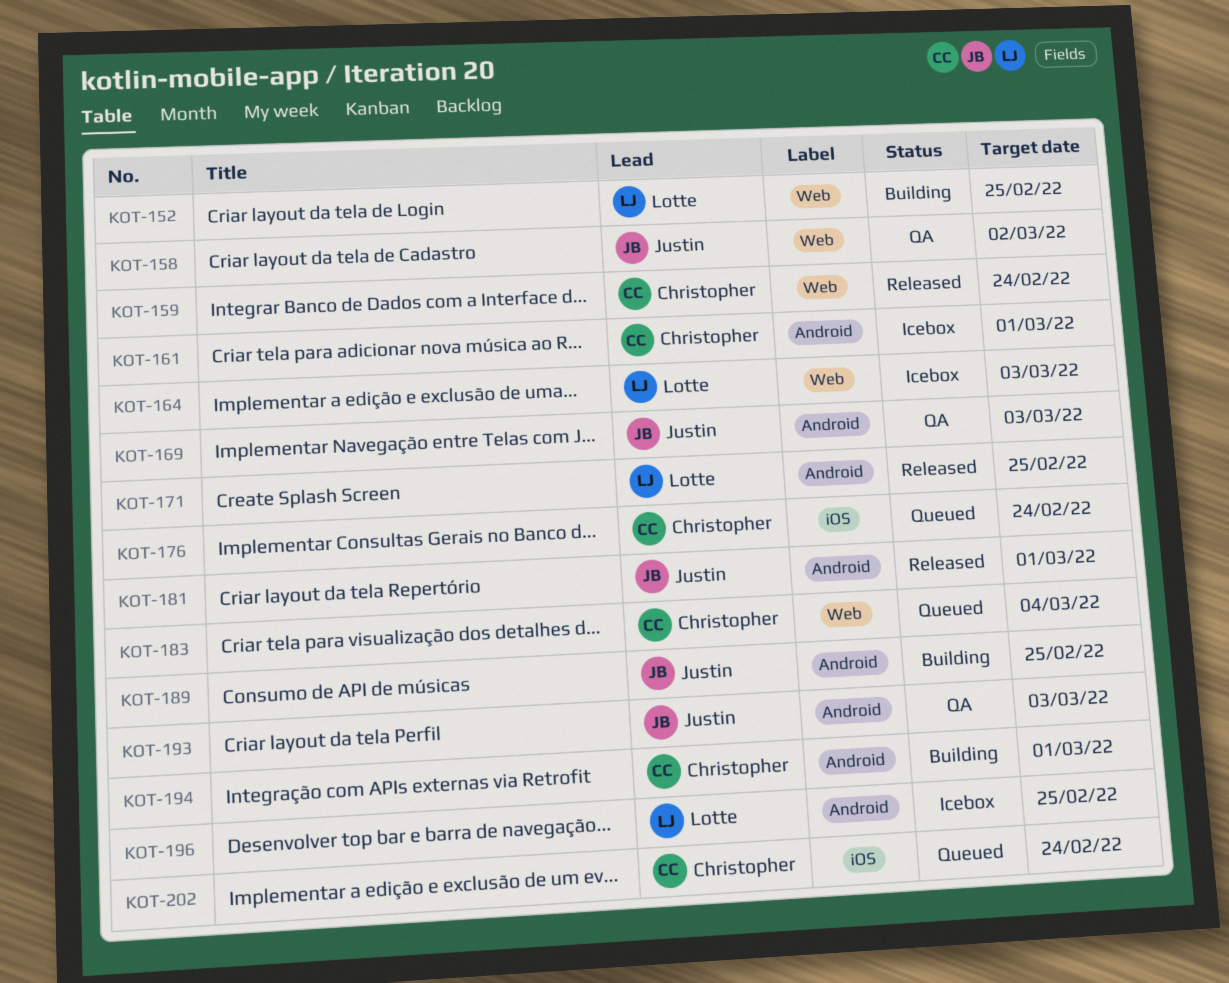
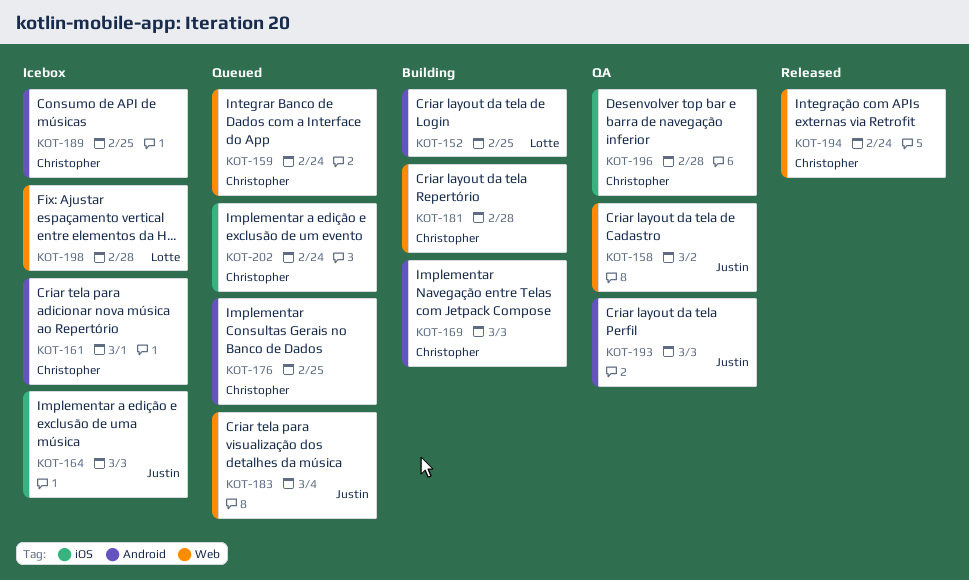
KOT-152, label: Web -> Android
KOT-159, status: Released -> Queued
KOT-164, owner: Lotte -> Justin
KOT-164, label: Web -> iOS
KOT-169, status: QA -> Building
KOT-169, owner: Justin -> Christopher
KOT-171: present -> none
KOT-176, label: iOS -> Android
KOT-176, due: Feb 24 -> Feb 25
KOT-181, status: Released -> Building
KOT-181, owner: Justin -> Christopher
KOT-181, label: Android -> Web
KOT-181, due: Mar 1 -> Feb 28
KOT-183, owner: Christopher -> Justin
KOT-189, status: Building -> Icebox
KOT-189, owner: Justin -> Christopher
KOT-194, status: Building -> Released
KOT-194, label: Android -> Web
KOT-194, due: Mar 1 -> Feb 24
KOT-196, status: Icebox -> QA
KOT-196, owner: Lotte -> Christopher
KOT-196, label: Android -> iOS
KOT-196, due: Feb 25 -> Feb 28
KOT-198: none -> present

